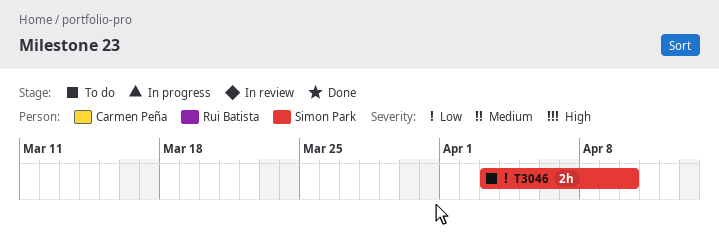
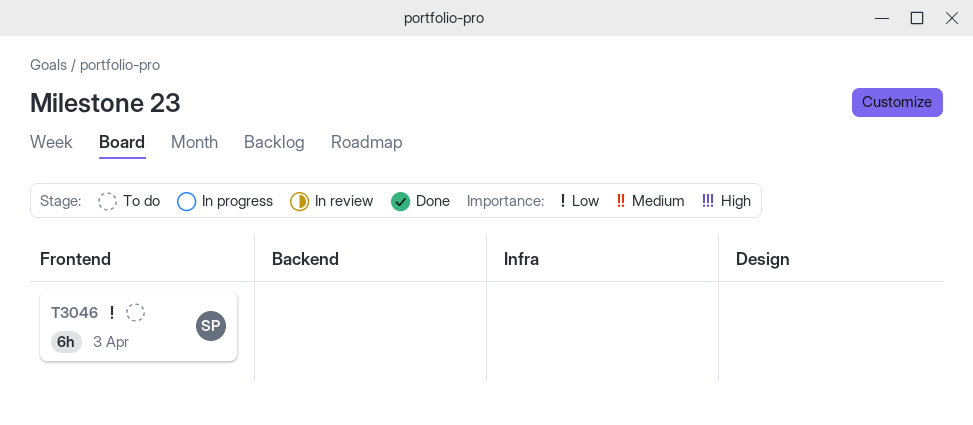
T3046, estimate: 2h -> 6h
T3046, due: Apr 10 -> Apr 3

